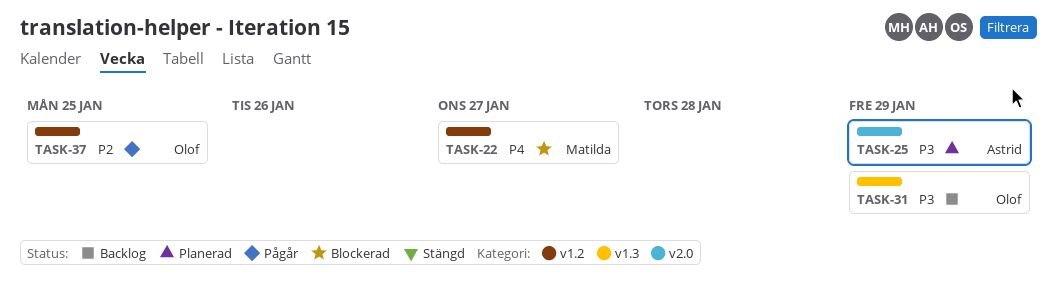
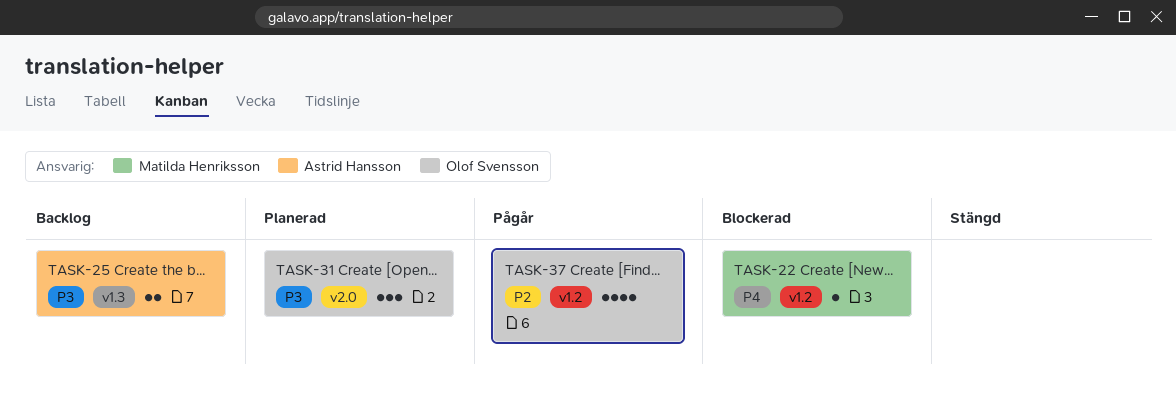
TASK-25, status: Planerad -> Backlog
TASK-25, label: v2.0 -> v1.3
TASK-31, status: Backlog -> Planerad
TASK-31, label: v1.3 -> v2.0

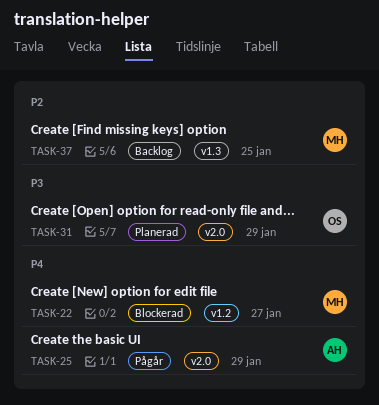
TASK-25, status: Backlog -> Pågår
TASK-25, priority: P3 -> P4
TASK-25, label: v1.3 -> v2.0
TASK-37, status: Pågår -> Backlog
TASK-37, owner: Olof Svensson -> Matilda Henriksson
TASK-37, label: v1.2 -> v1.3

